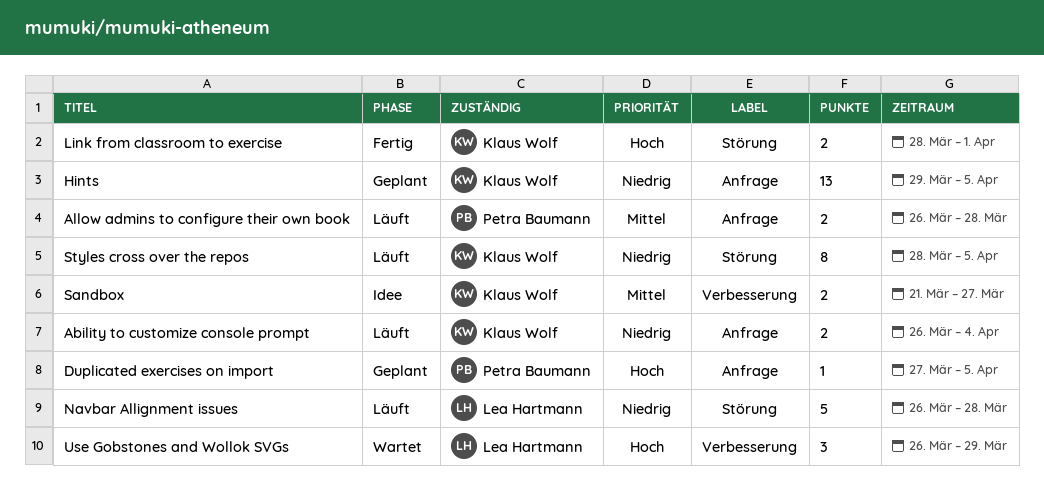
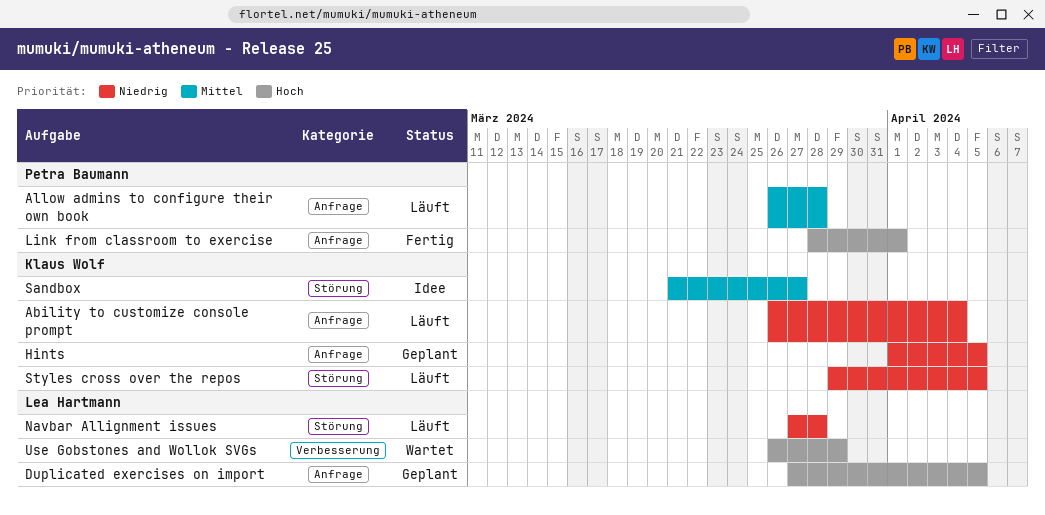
Duplicated exercises on import, owner: Petra Baumann -> Lea Hartmann
Hints, start: Mar 29 -> Apr 1
Link from classroom to exercise, owner: Klaus Wolf -> Petra Baumann
Link from classroom to exercise, label: Störung -> Anfrage
Navbar Allignment issues, start: Mar 26 -> Mar 27
Sandbox, label: Verbesserung -> Störung
Styles cross over the repos, start: Mar 28 -> Mar 29

